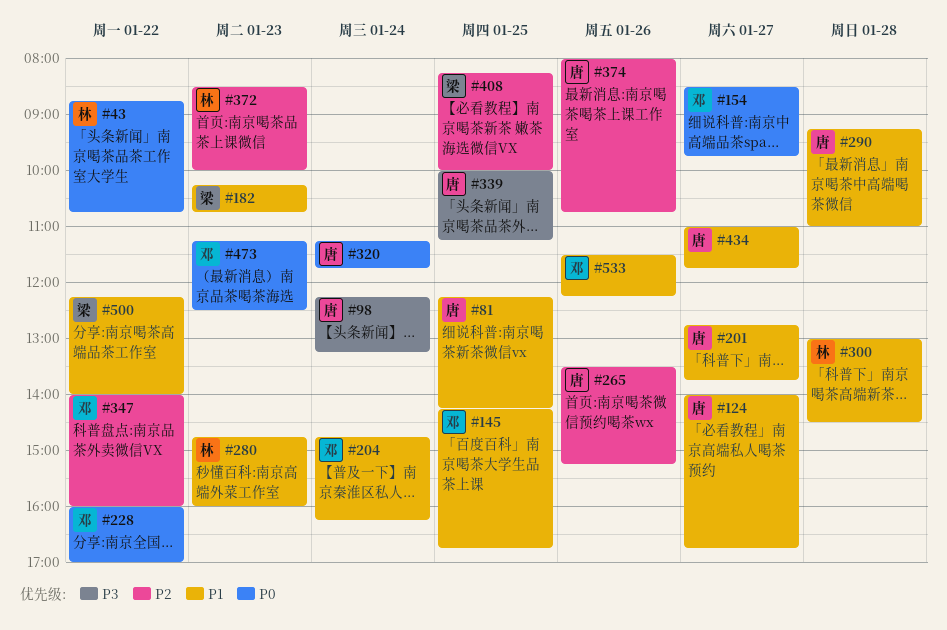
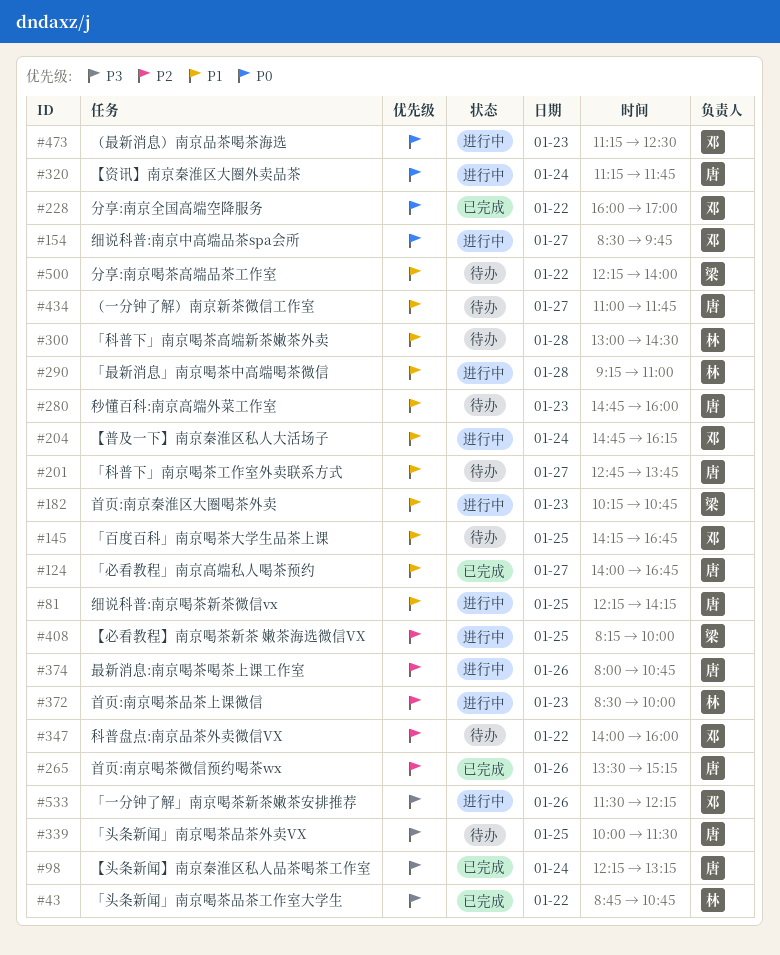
#43, priority: P0 -> P3
#280, owner: 林 -> 唐
#290, owner: 唐 -> 林
#339, ends: 11:15 -> 11:30
#533, priority: P1 -> P3

